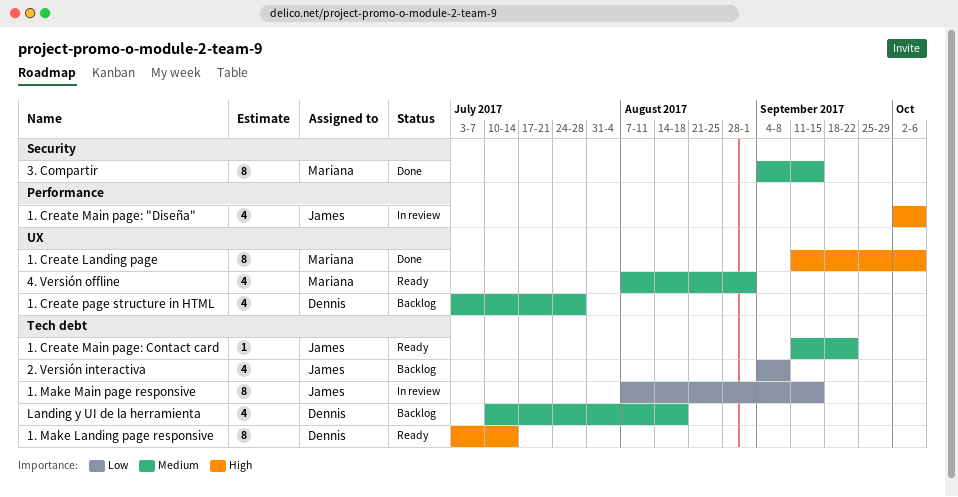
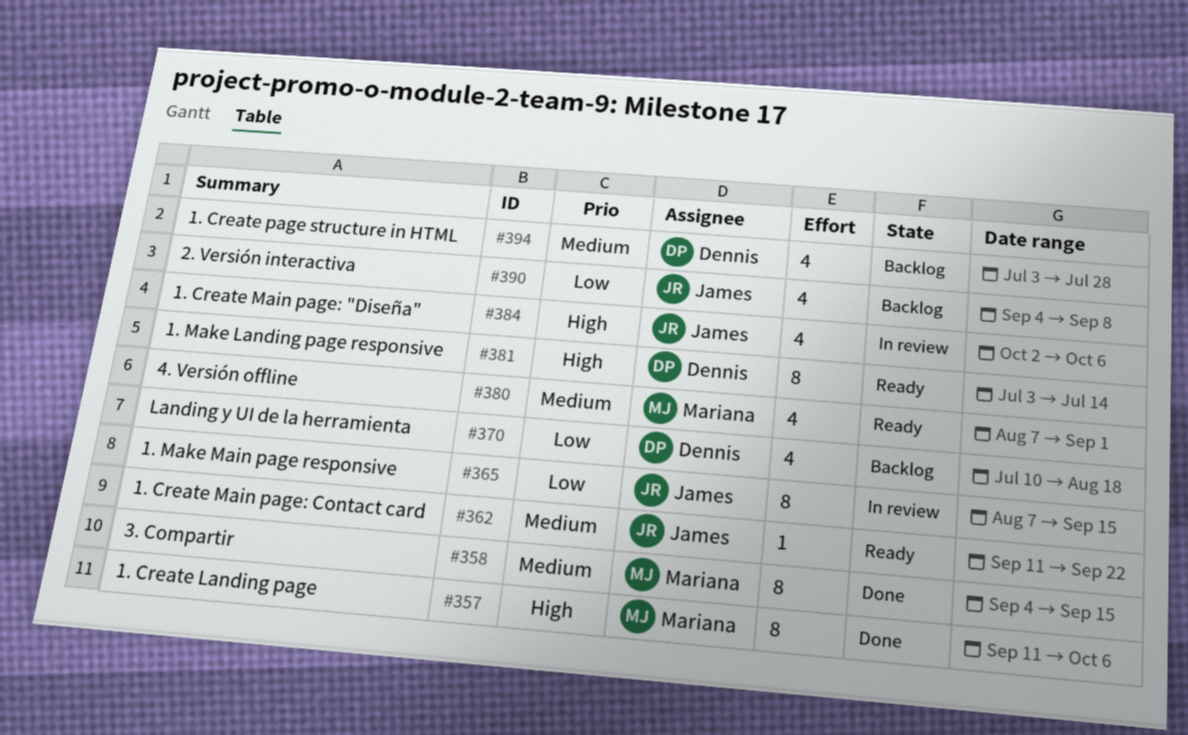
Landing y UI de la herramienta, priority: Medium -> Low

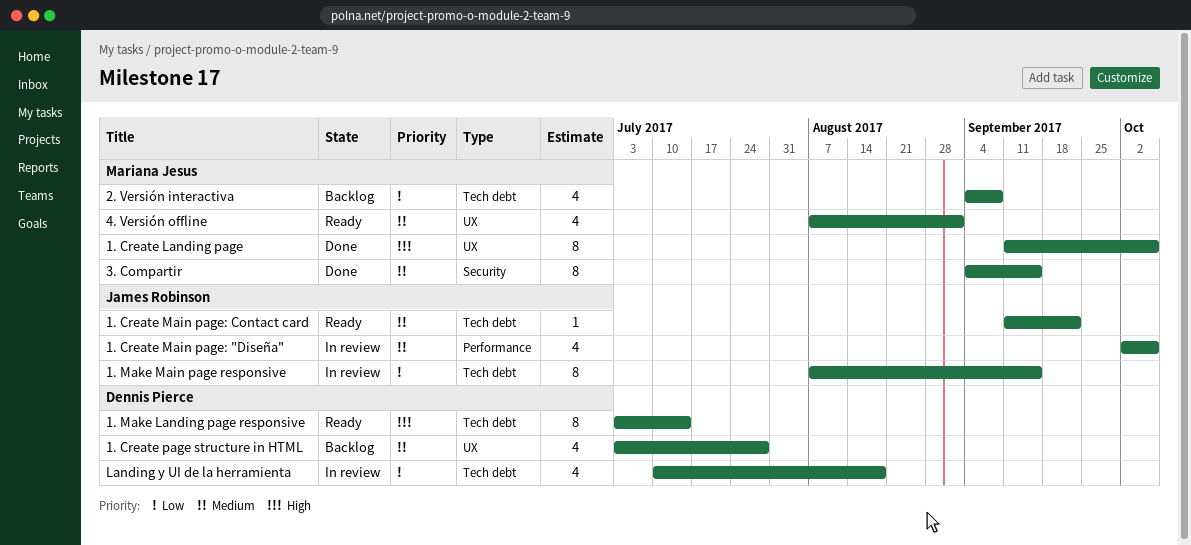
1. Create Main page: "Diseña", priority: High -> Medium
2. Versión interactiva, owner: James Robinson -> Mariana Jesus
Landing y UI de la herramienta, status: Backlog -> In review

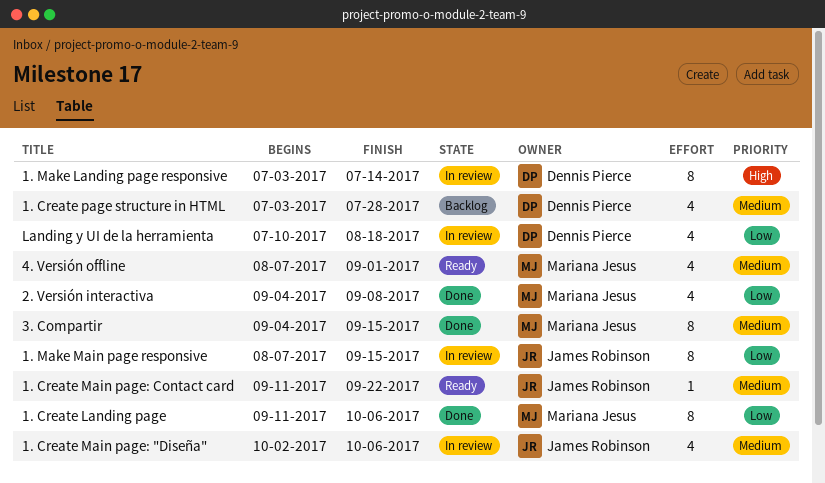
1. Create Landing page, priority: High -> Low
1. Make Landing page responsive, status: Ready -> In review
2. Versión interactiva, status: Backlog -> Done

